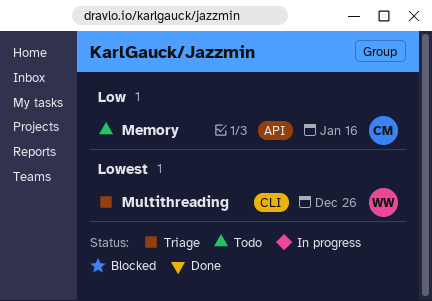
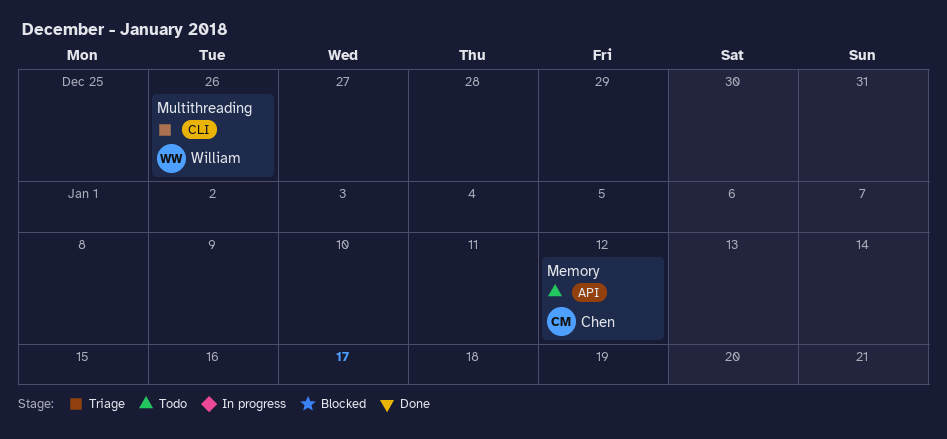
Memory, due: Jan 16 -> Jan 12

